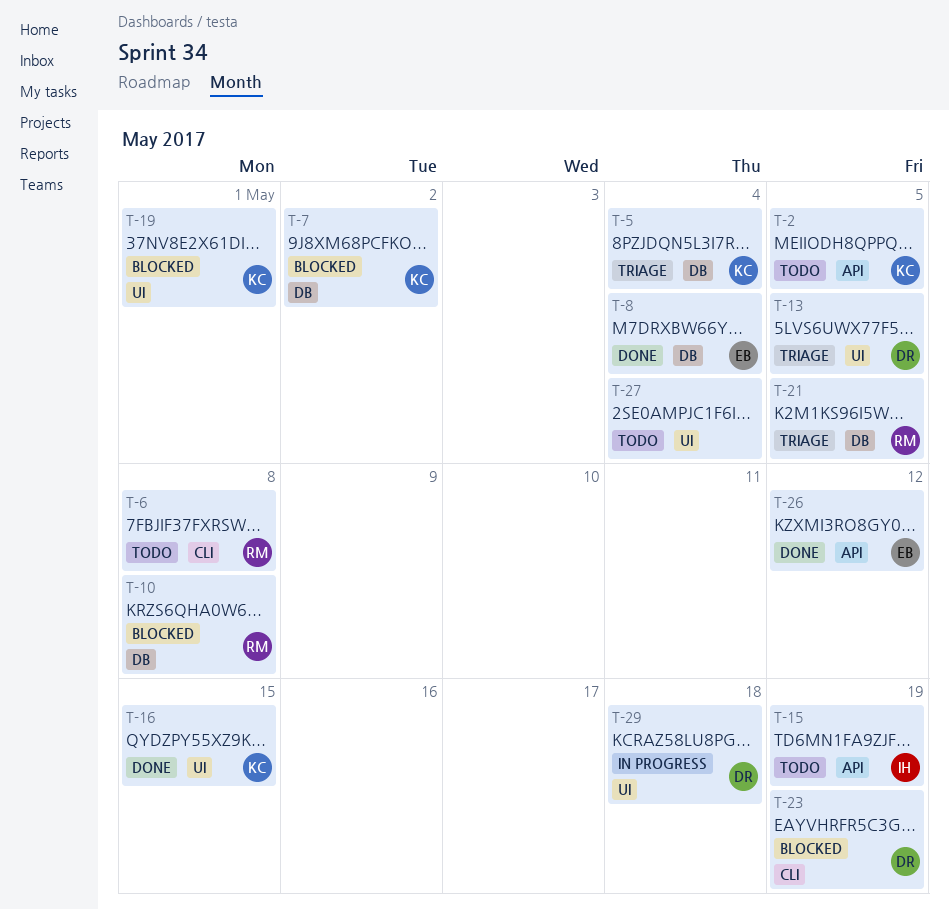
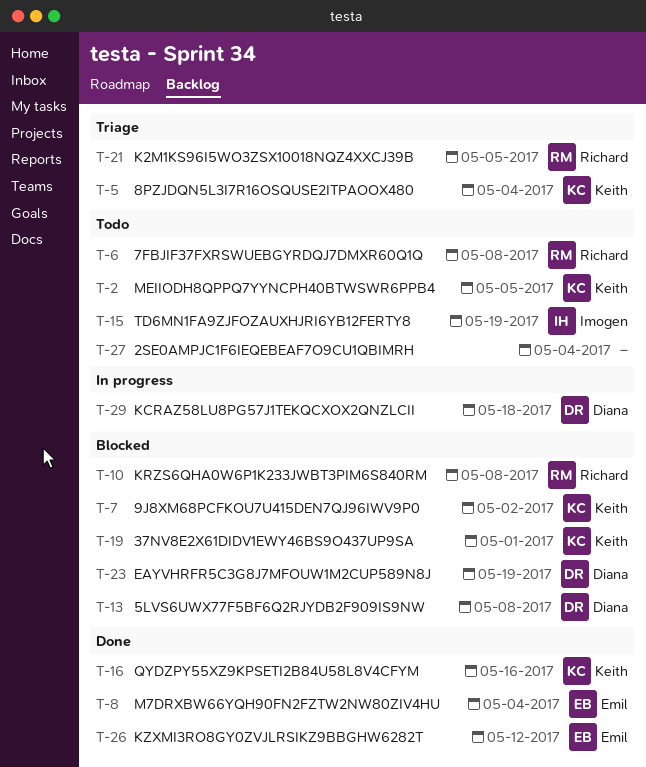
T-13, status: Triage -> Blocked
T-13, due: May 5 -> May 8
T-16, due: May 15 -> May 16

